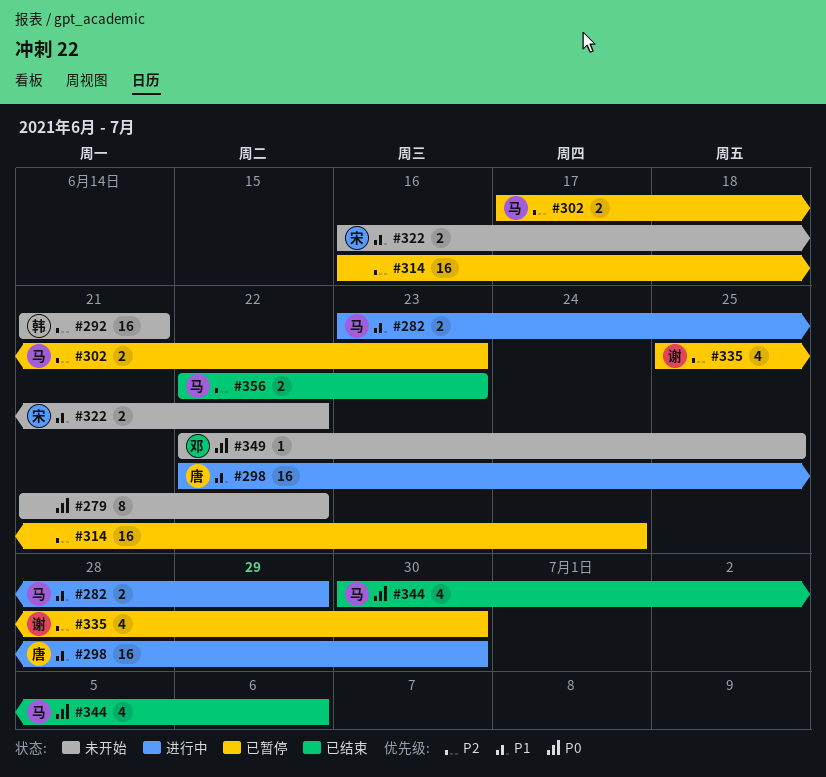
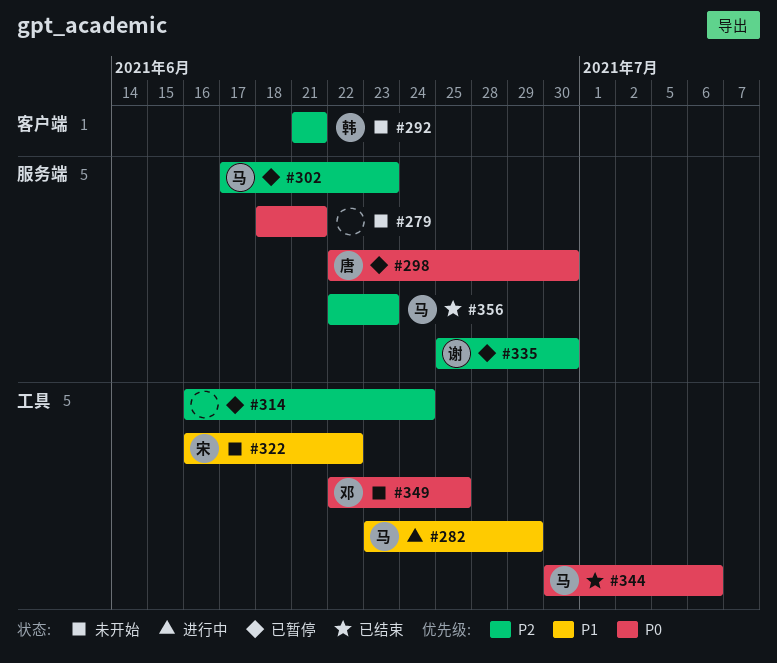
#279, start: Jun 21 -> Jun 18
#279, due: Jun 22 -> Jun 21
#298, status: 进行中 -> 已暂停
#298, priority: P1 -> P0

